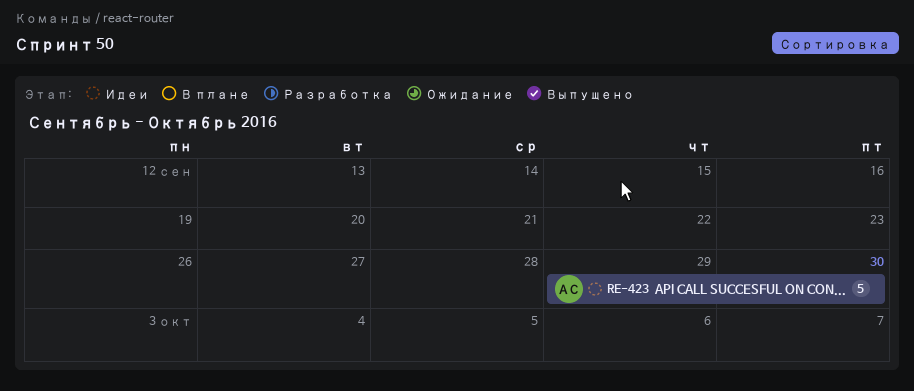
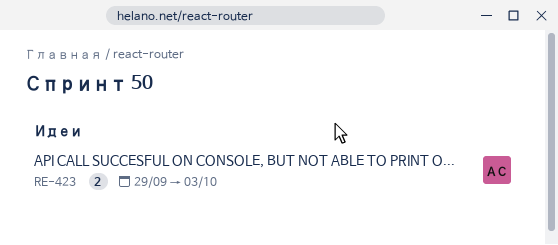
RE-423, estimate: 5 -> 2
RE-423, due: Sep 30 -> Oct 3

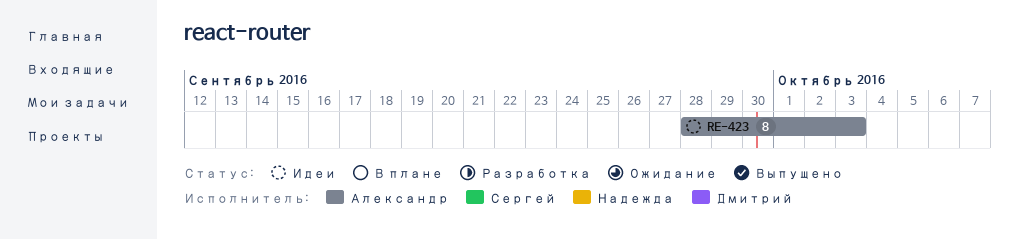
RE-423, estimate: 2 -> 8
RE-423, start: Sep 29 -> Sep 28

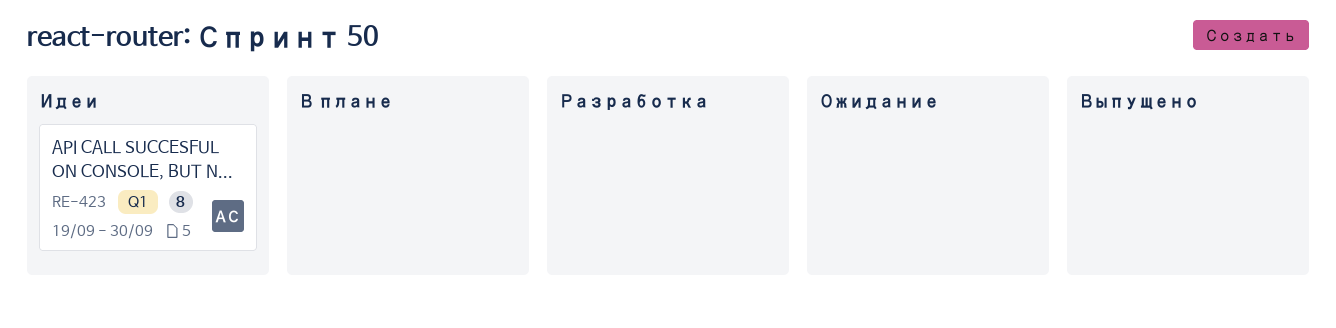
RE-423, start: Sep 28 -> Sep 19
RE-423, due: Oct 3 -> Sep 30

